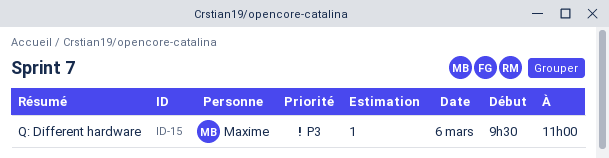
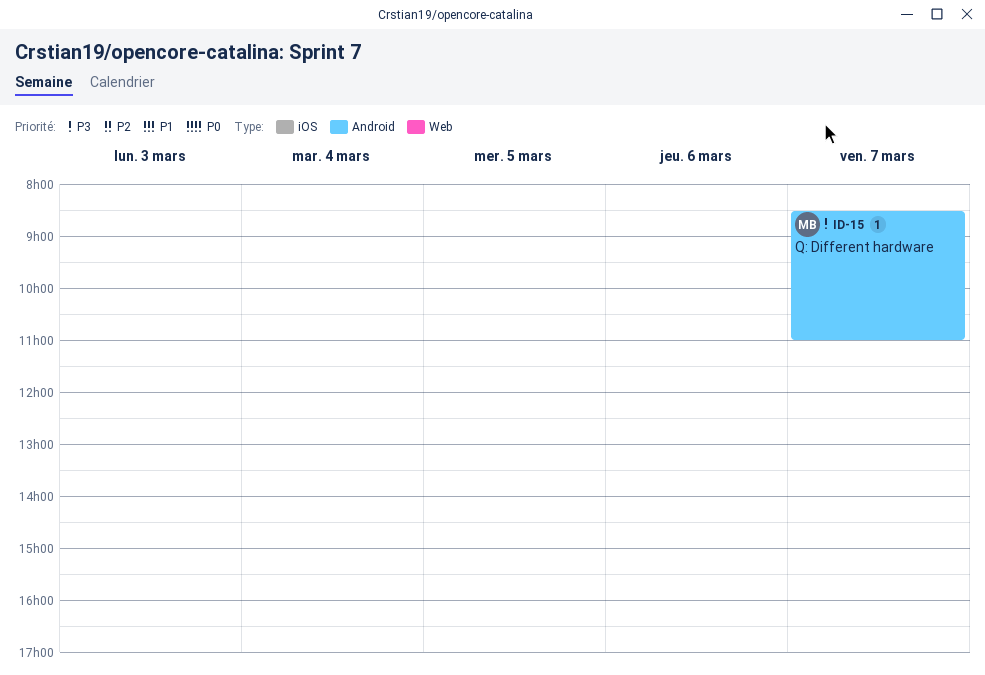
ID-15, day: Mar 6 -> Mar 7
ID-15, begins: 09:30 -> 08:30

